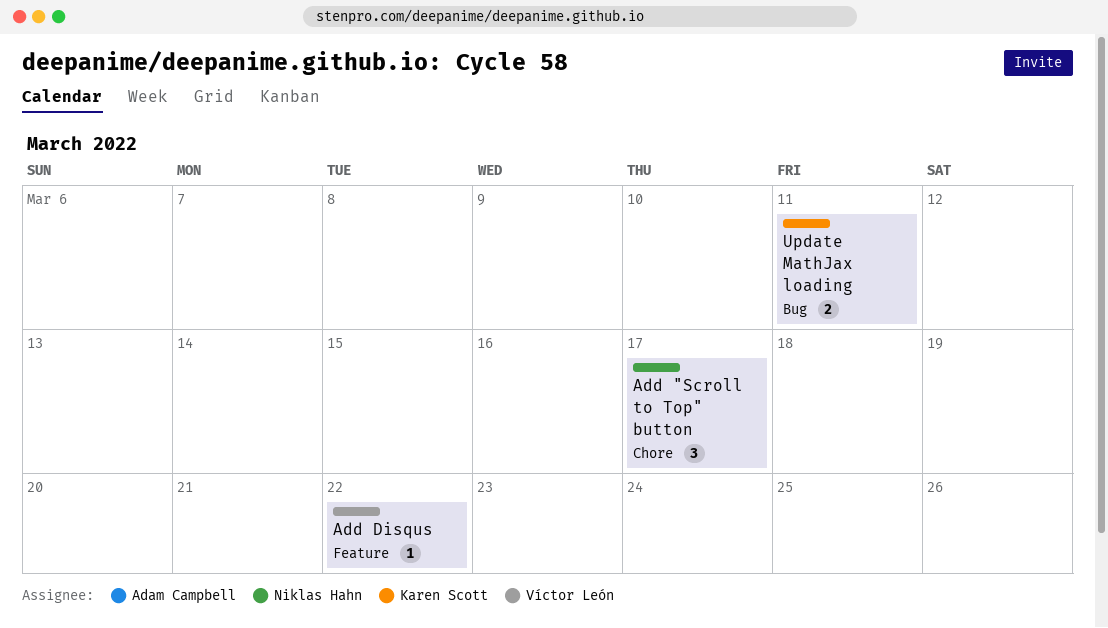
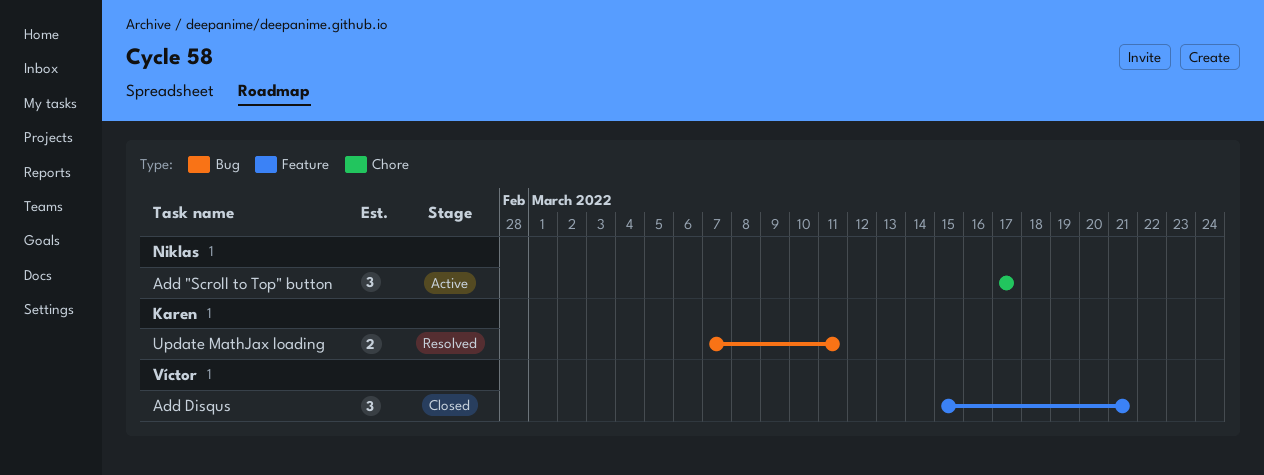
Add Disqus, estimate: 1 -> 3
Add Disqus, due: Mar 22 -> Mar 21

